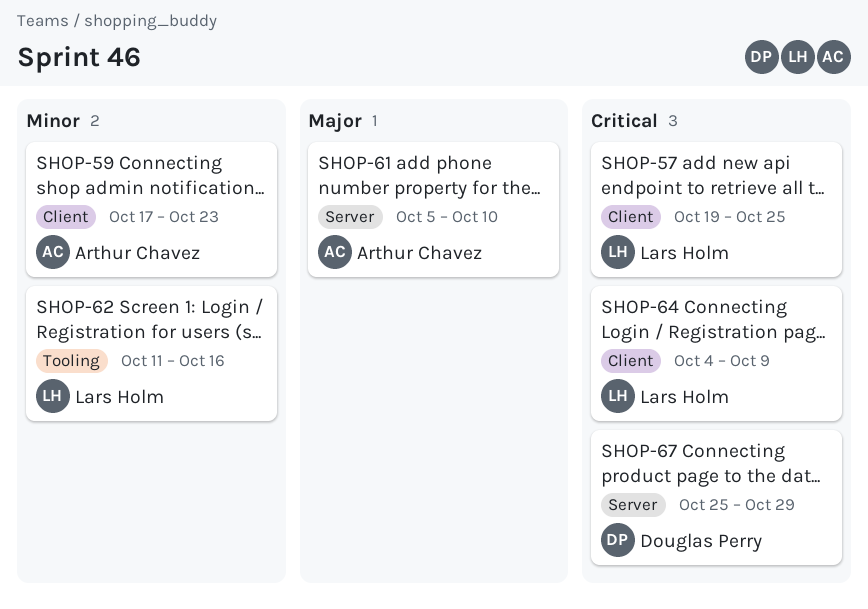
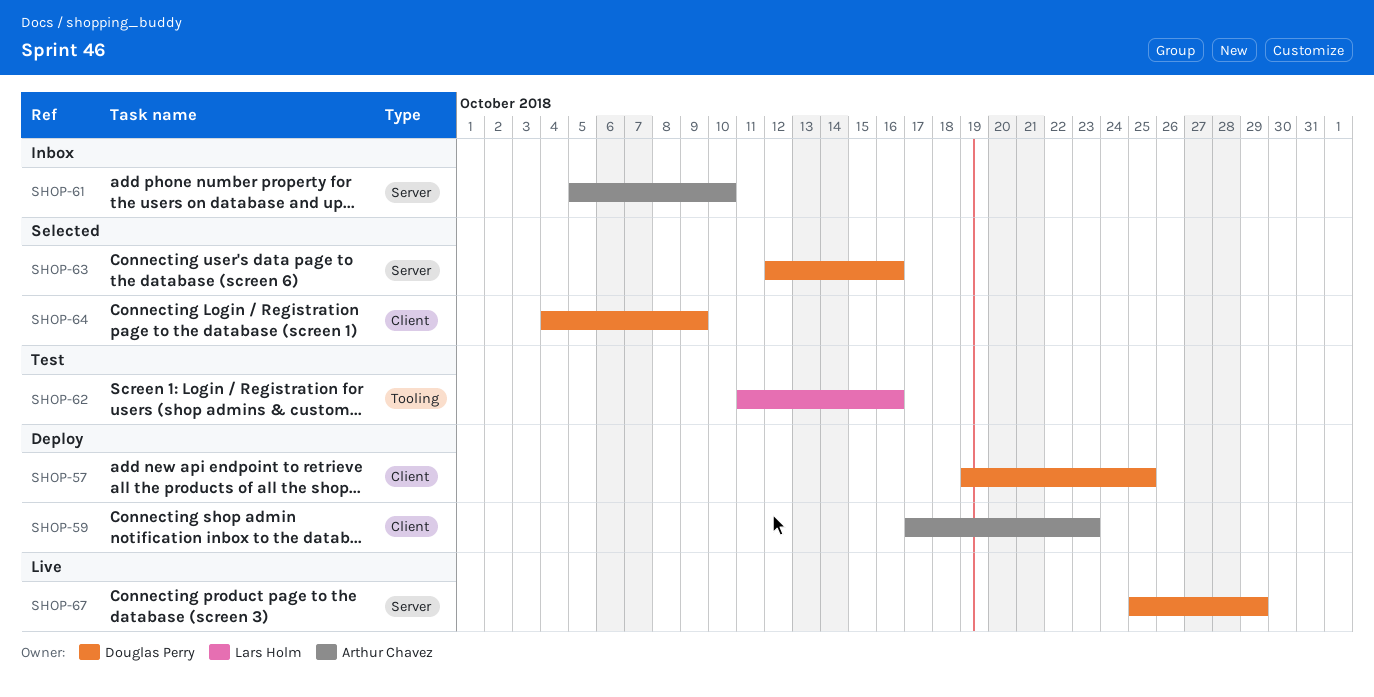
SHOP-57, owner: Lars Holm -> Douglas Perry
SHOP-63: none -> present
SHOP-64, owner: Lars Holm -> Douglas Perry

